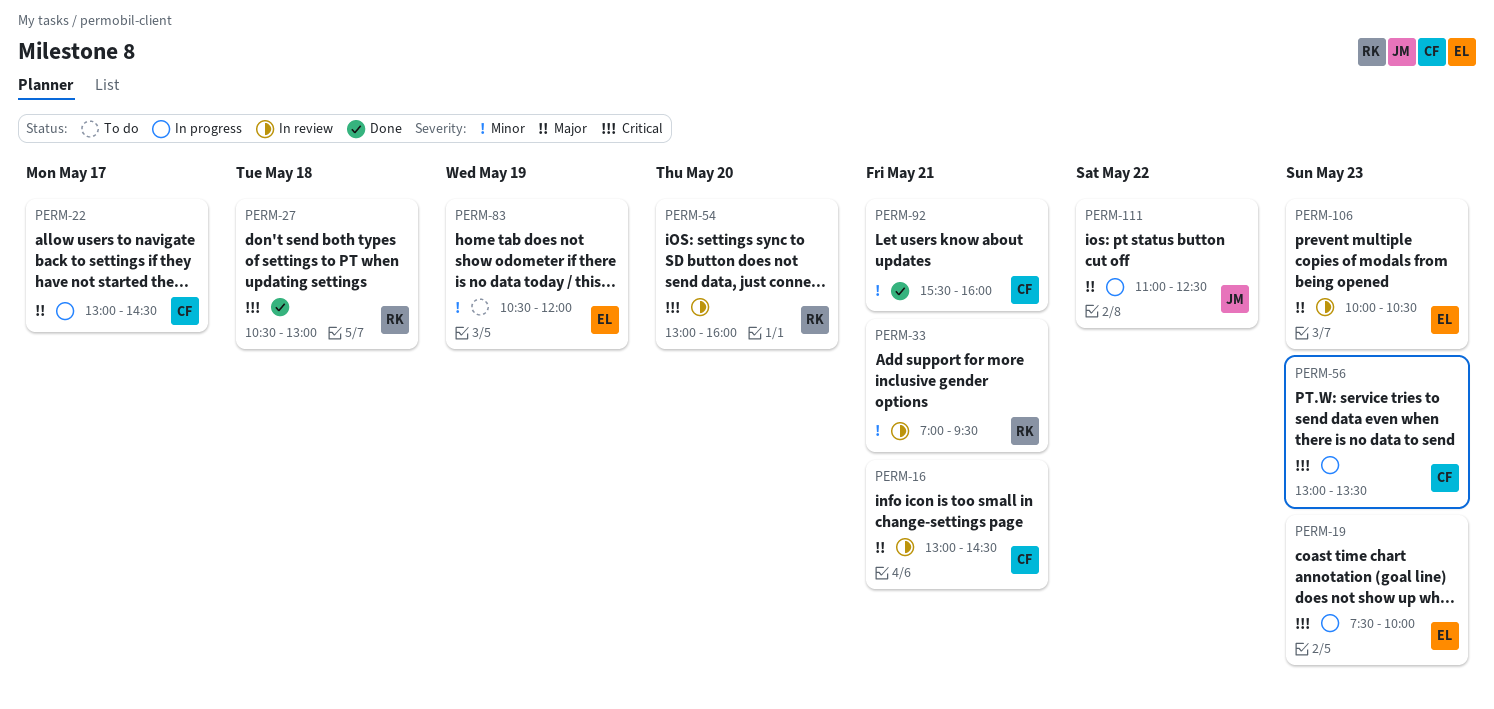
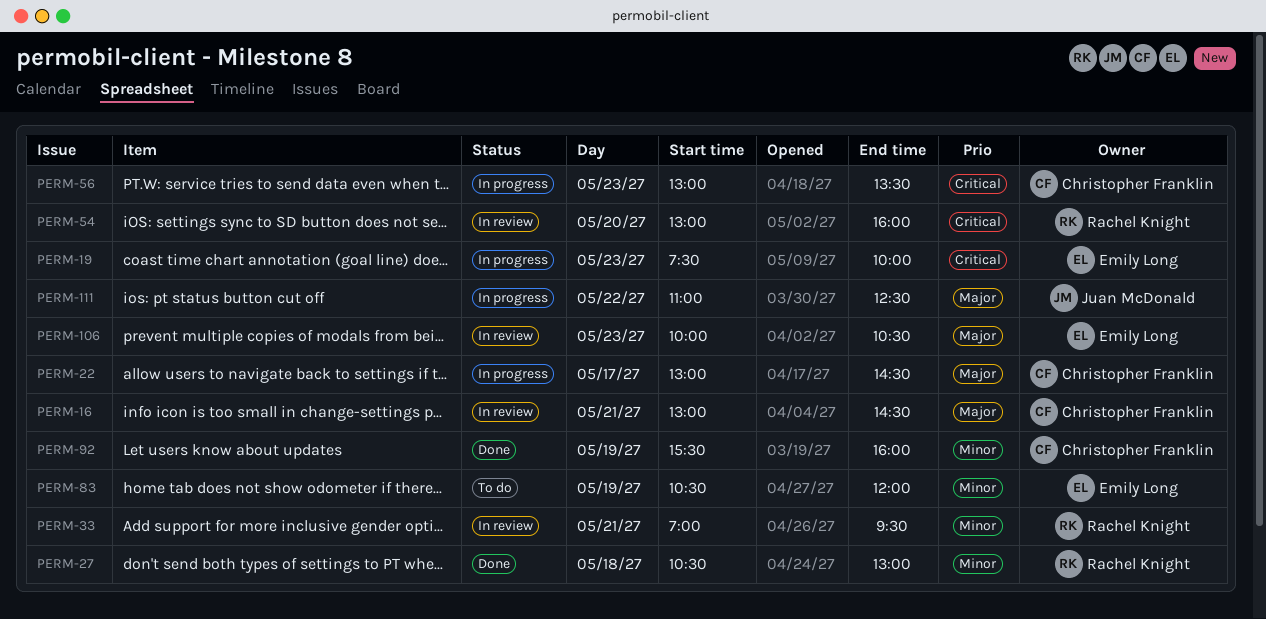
PERM-27, priority: Critical -> Minor
PERM-92, day: May 21 -> May 19

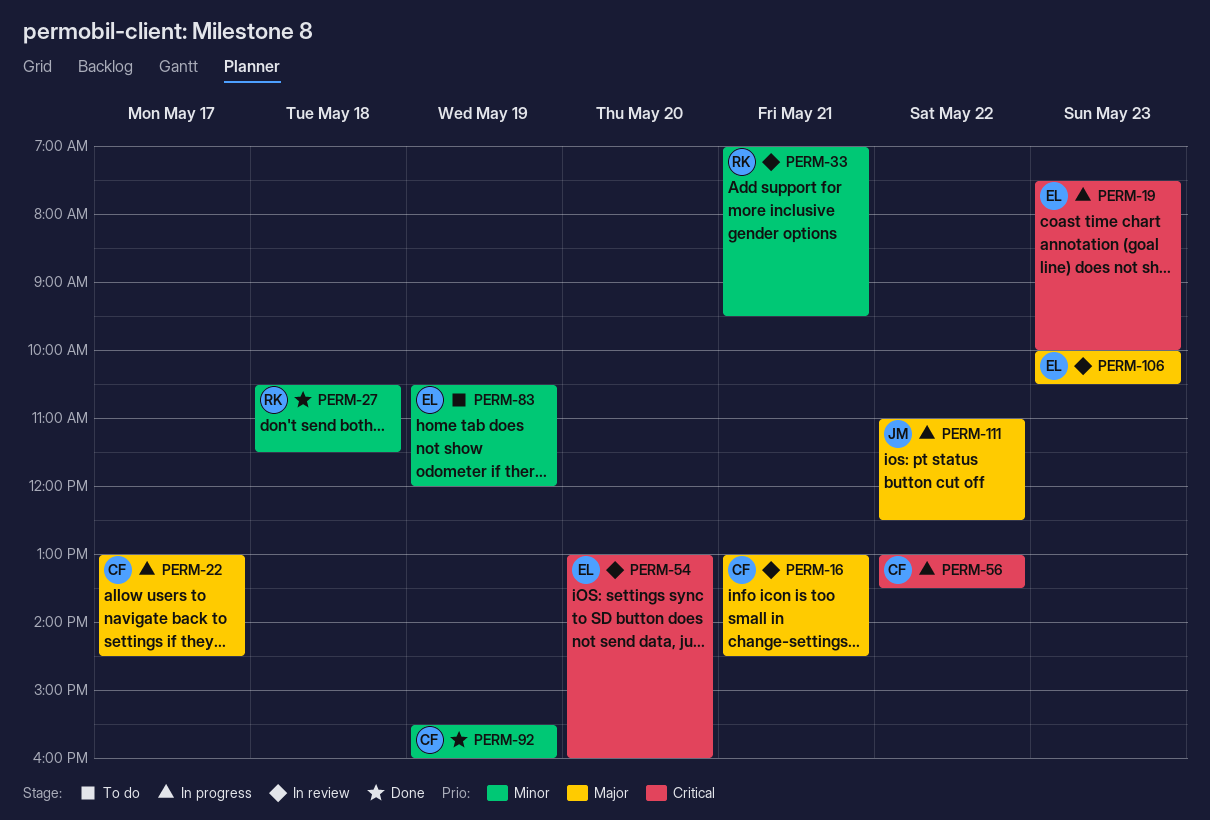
PERM-27, ends: 13:00 -> 11:30
PERM-54, owner: Rachel Knight -> Emily Long
PERM-56, day: May 23 -> May 22

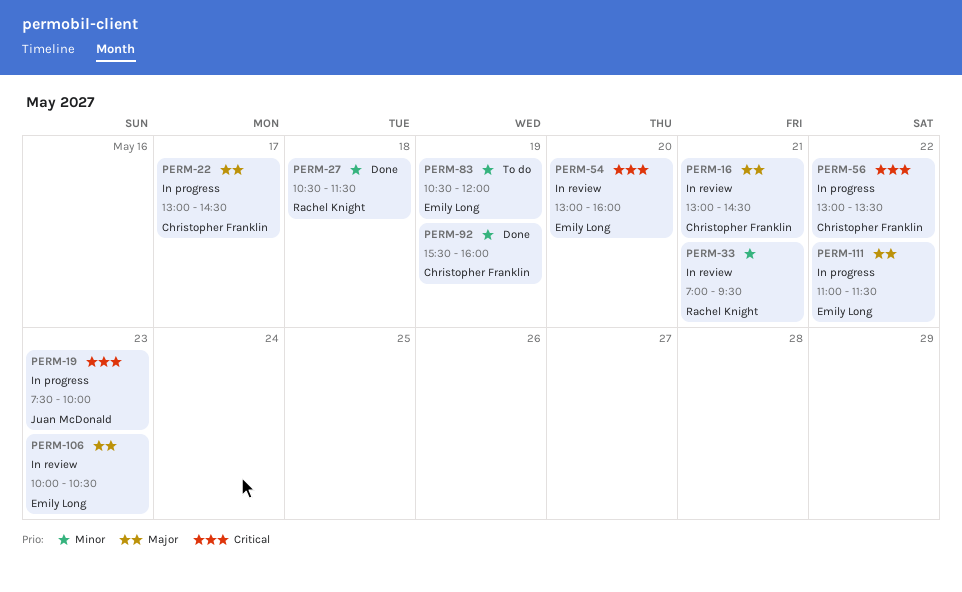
PERM-19, owner: Emily Long -> Juan McDonald
PERM-111, owner: Juan McDonald -> Emily Long
PERM-111, ends: 12:30 -> 11:30

